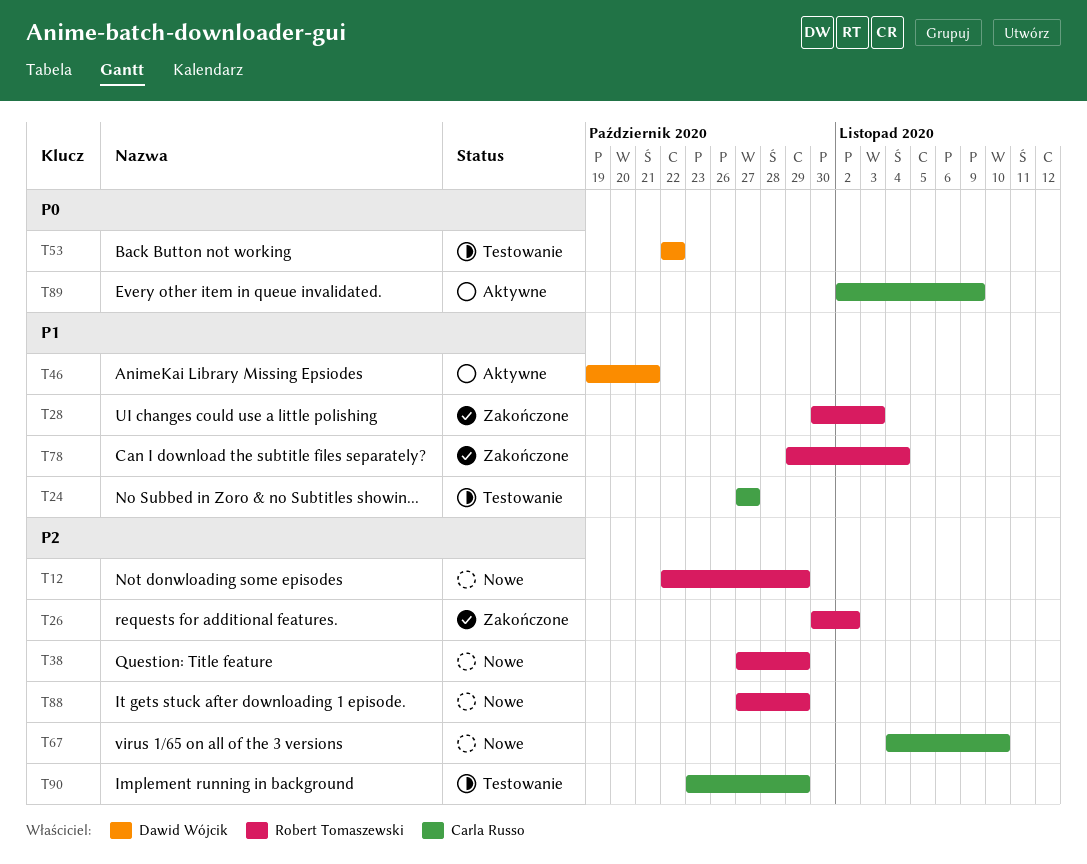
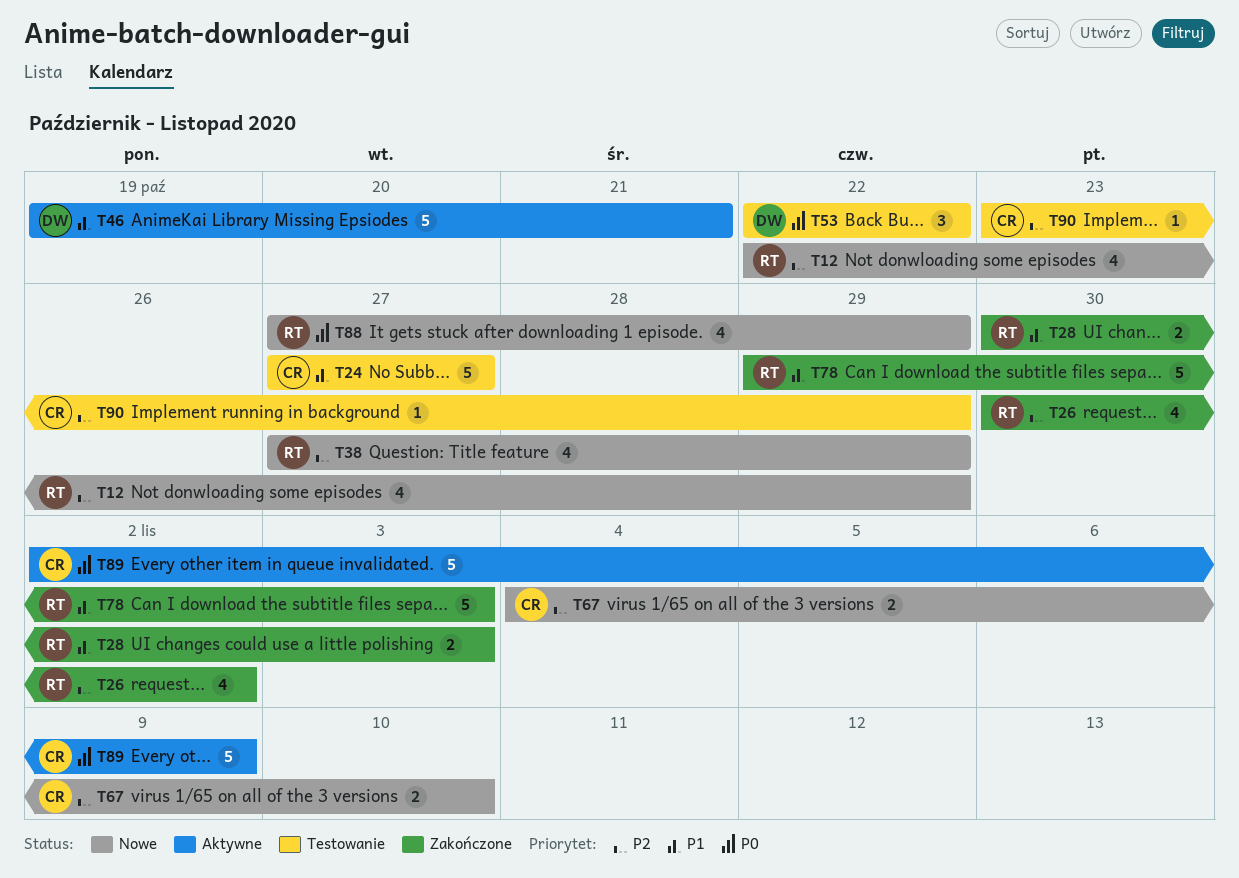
T78, due: Nov 4 -> Nov 3
T88, priority: P2 -> P0

